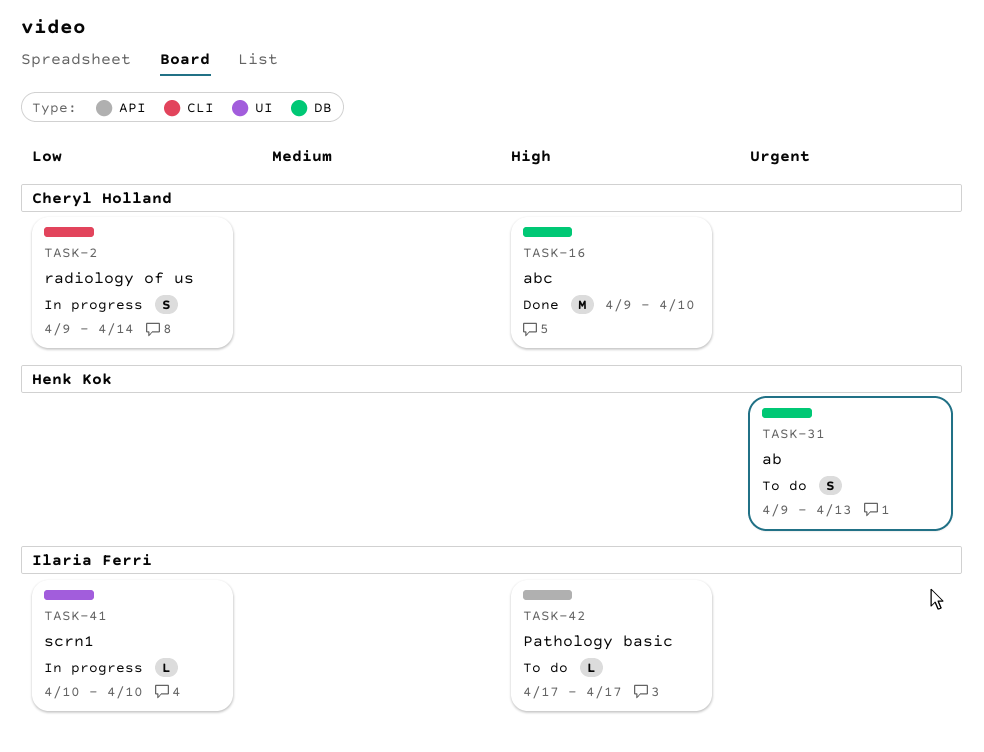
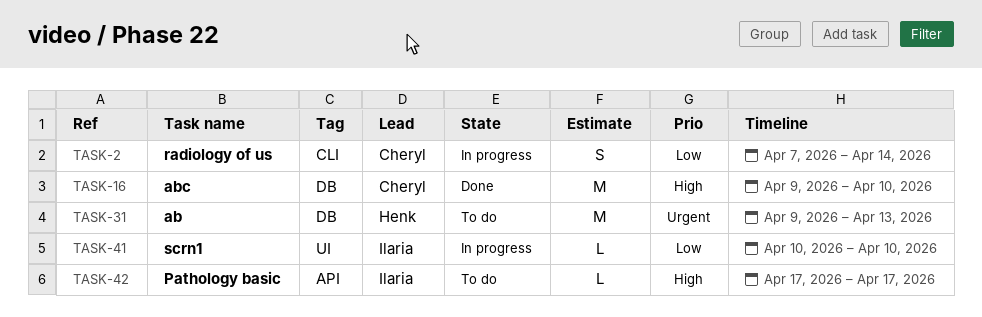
TASK-2, start: Apr 9 -> Apr 7
TASK-31, estimate: S -> M

